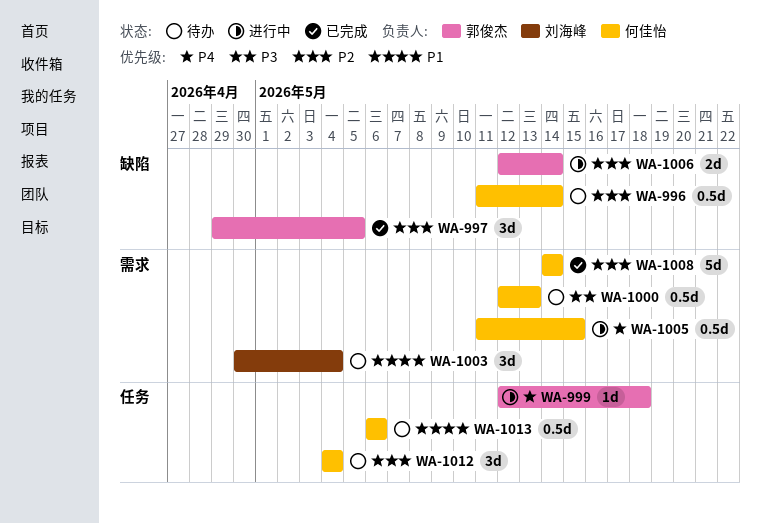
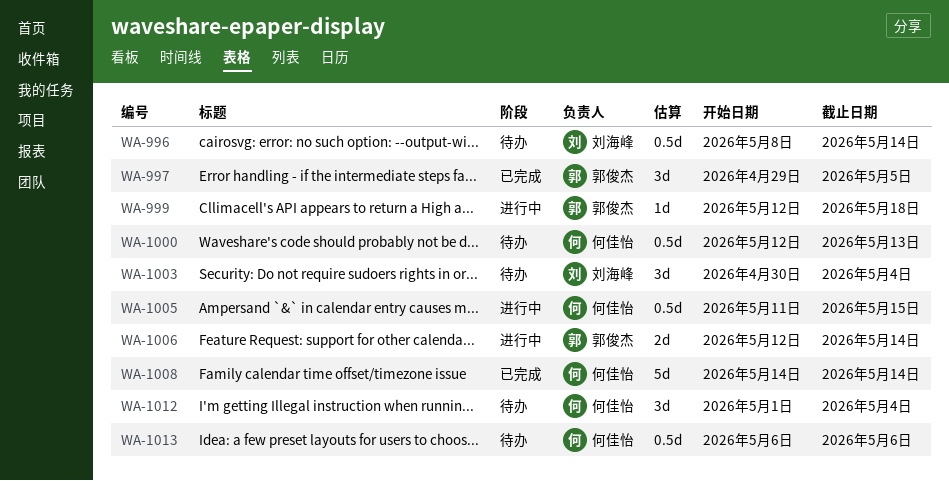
WA-996, owner: 何佳怡 -> 刘海峰
WA-996, start: May 11 -> May 8
WA-1012, start: May 4 -> May 1

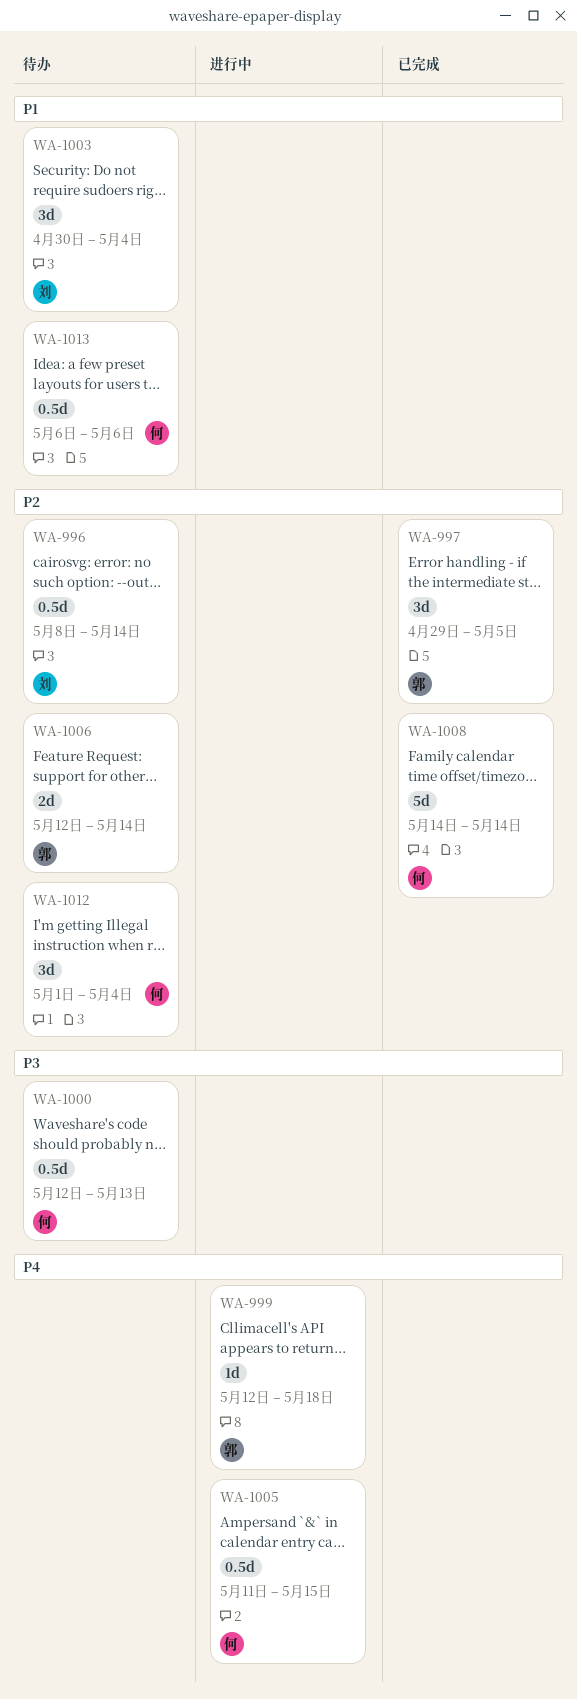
WA-1006, status: 进行中 -> 待办

